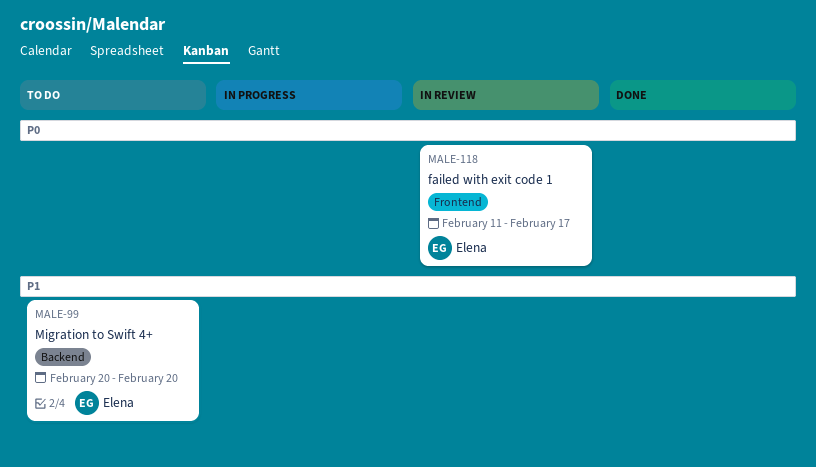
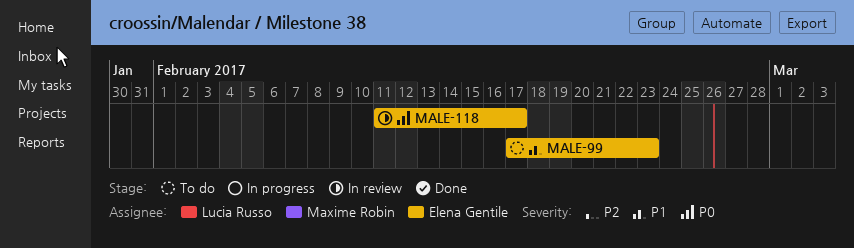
MALE-99, start: Feb 20 -> Feb 17
MALE-99, due: Feb 20 -> Feb 23

